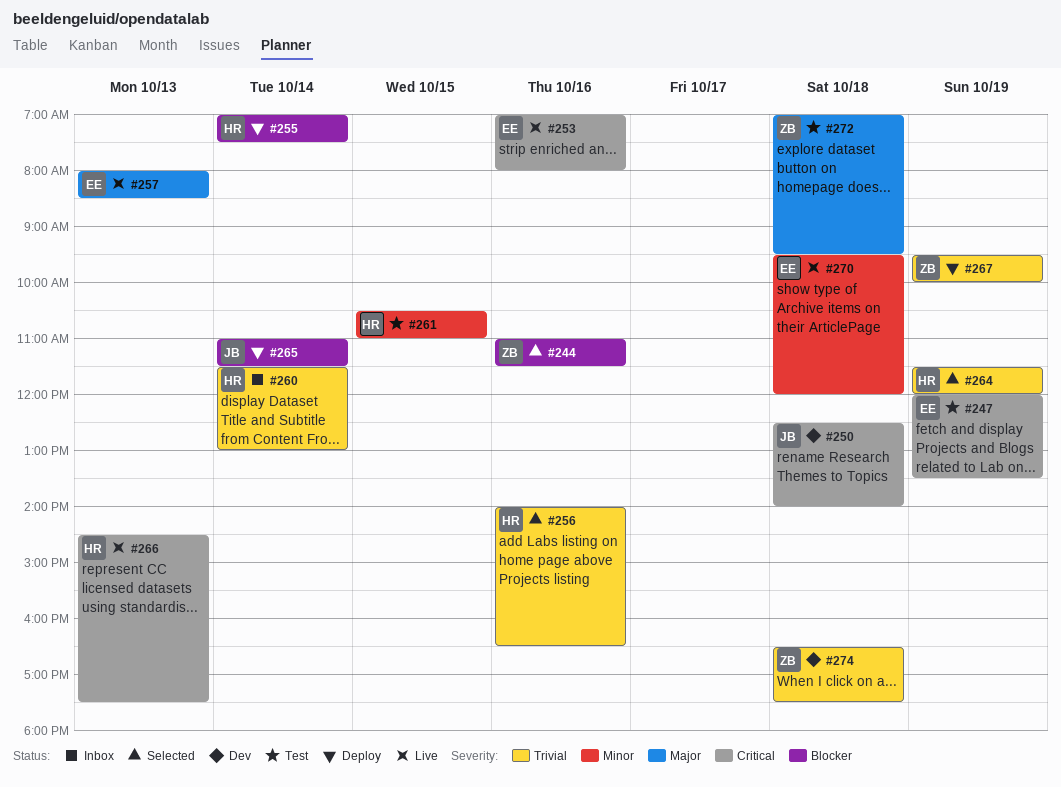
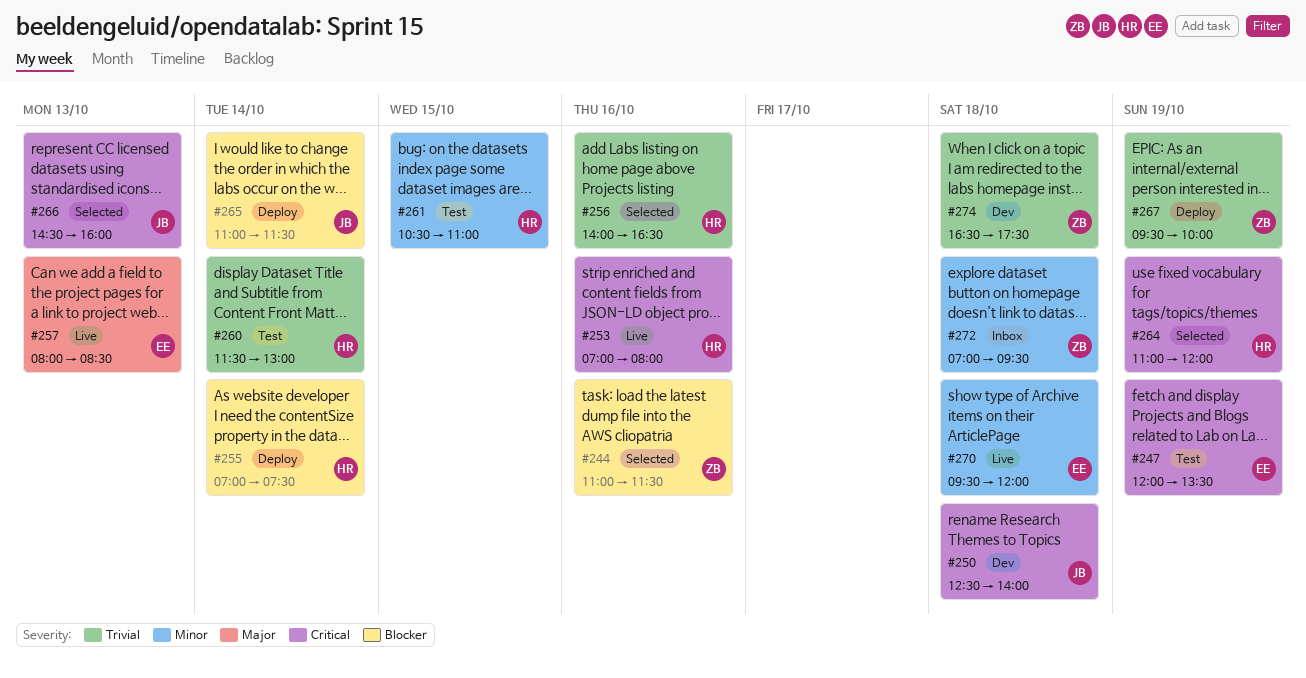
#253, owner: EE -> HR
#260, status: Inbox -> Test
#264, priority: Trivial -> Critical
#264, begins: 11:30 -> 11:00
#266, status: Live -> Selected
#266, owner: HR -> JB
#266, ends: 17:30 -> 16:00
#272, status: Test -> Inbox
#272, priority: Major -> Minor

